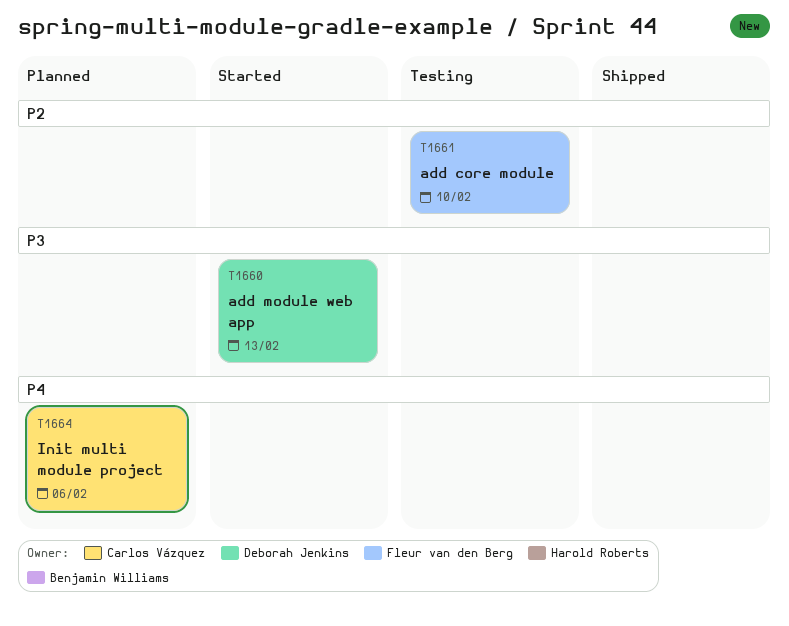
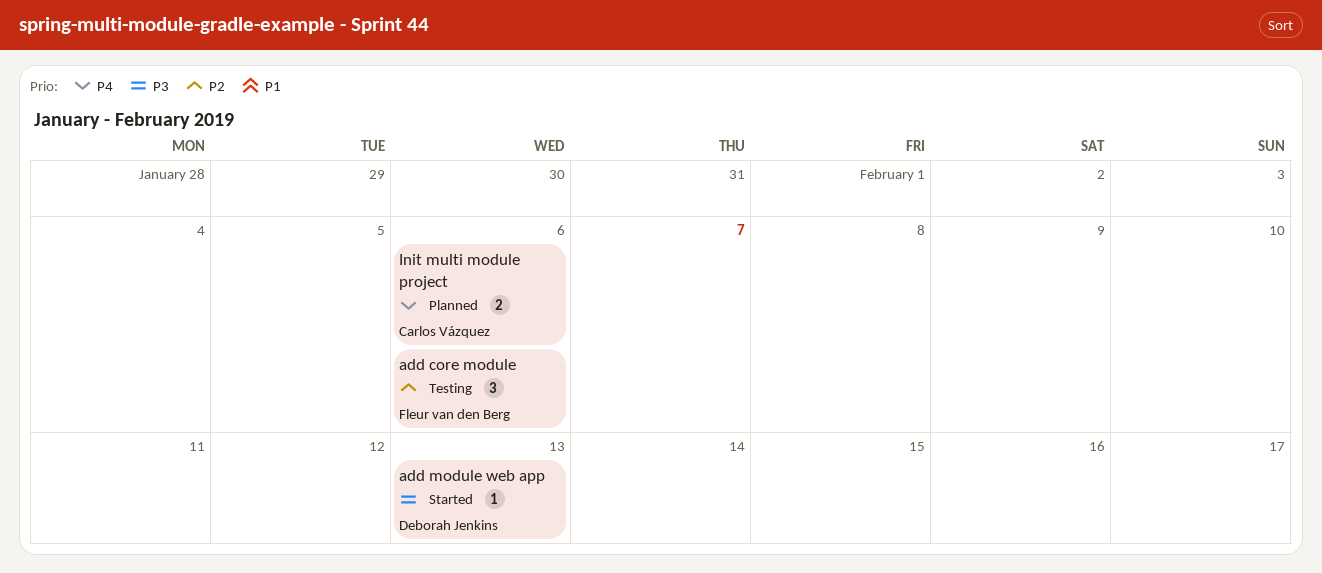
add core module, due: Feb 10 -> Feb 6

